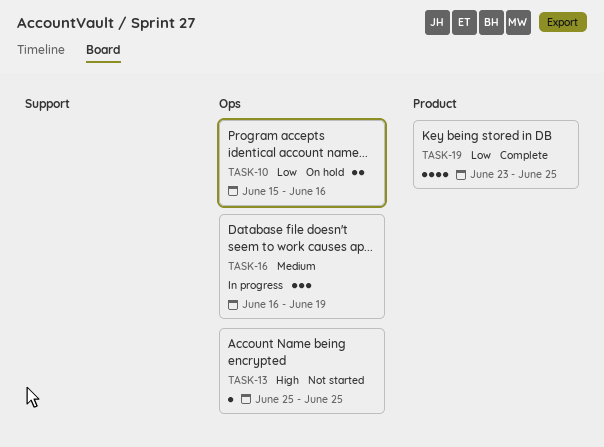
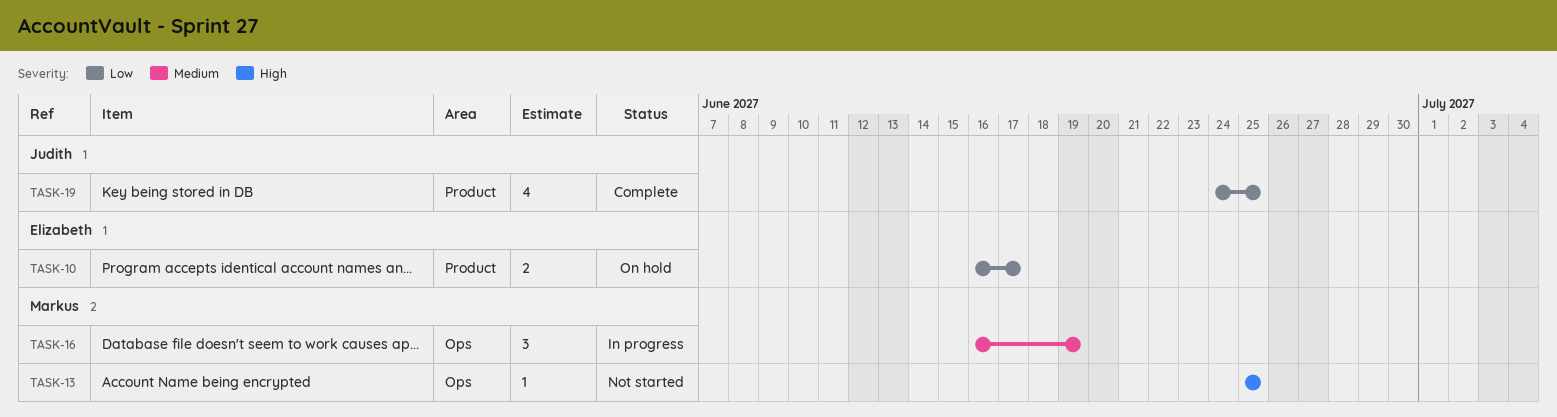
TASK-10, label: Ops -> Product
TASK-10, start: Jun 15 -> Jun 16
TASK-10, due: Jun 16 -> Jun 17
TASK-19, start: Jun 23 -> Jun 24

